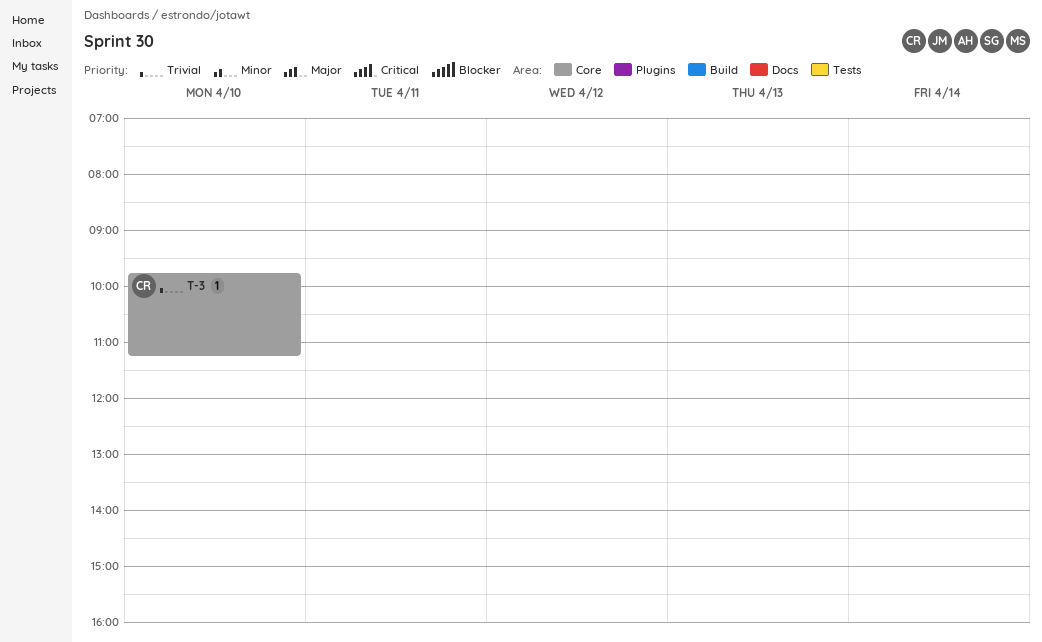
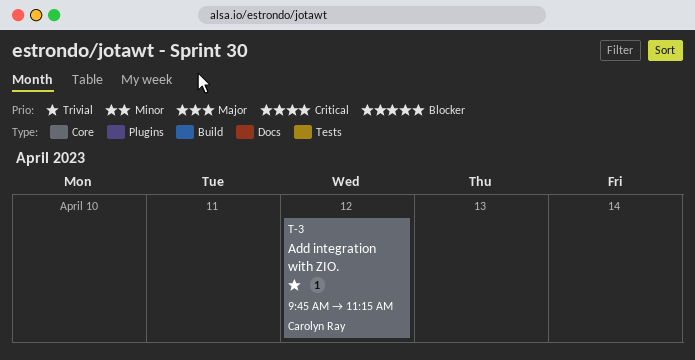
T-3, day: Apr 10 -> Apr 12

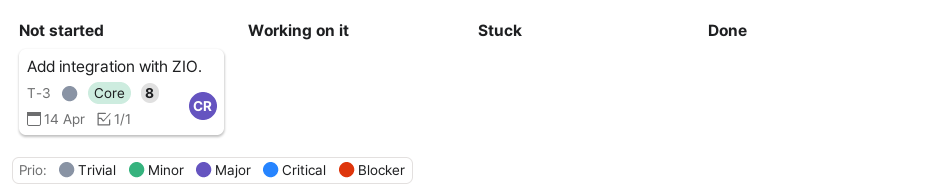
T-3, estimate: 1 -> 8
T-3, day: Apr 12 -> Apr 14

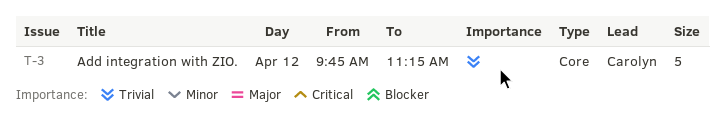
T-3, estimate: 8 -> 5
T-3, day: Apr 14 -> Apr 12

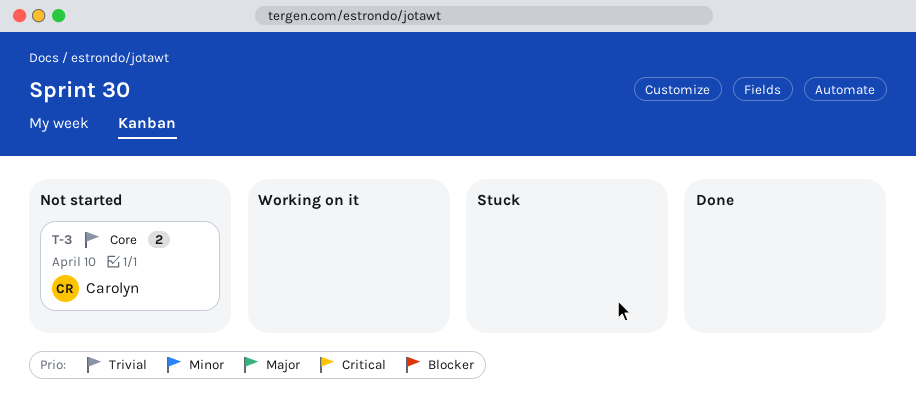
T-3, estimate: 5 -> 2
T-3, day: Apr 12 -> Apr 10

